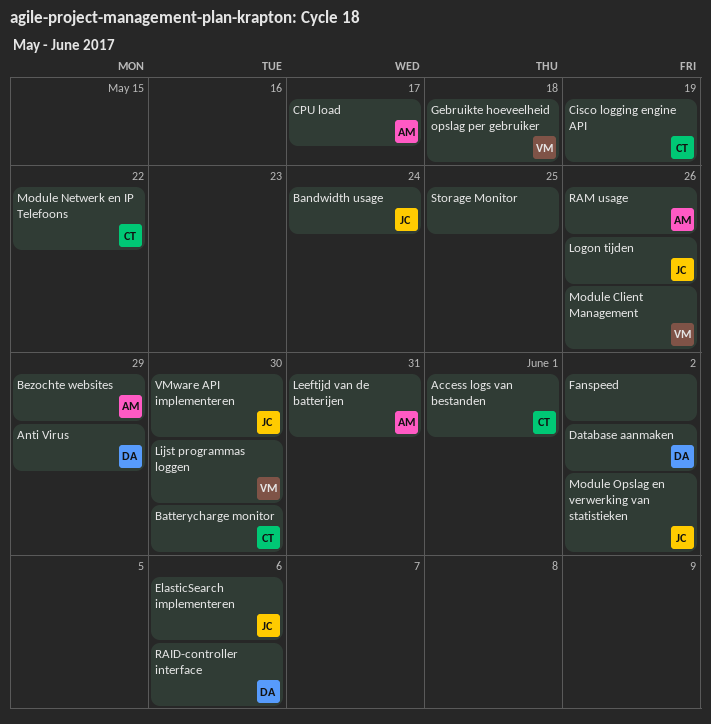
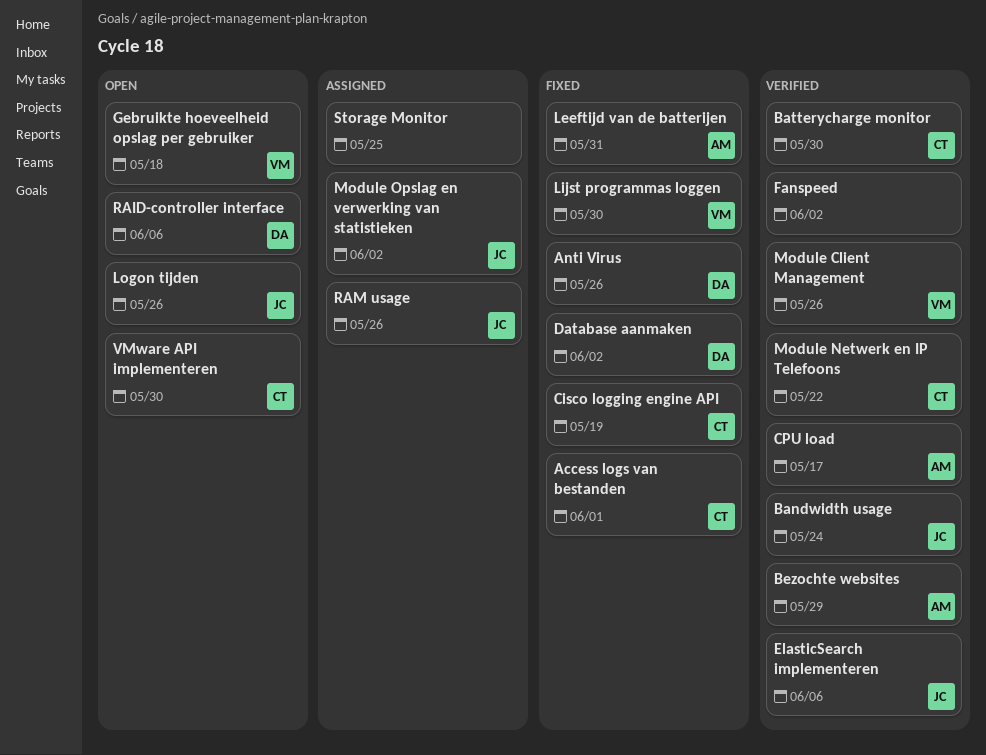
Anti Virus, due: May 29 -> May 26
RAM usage, owner: AM -> JC
VMware API implementeren, owner: JC -> CT

